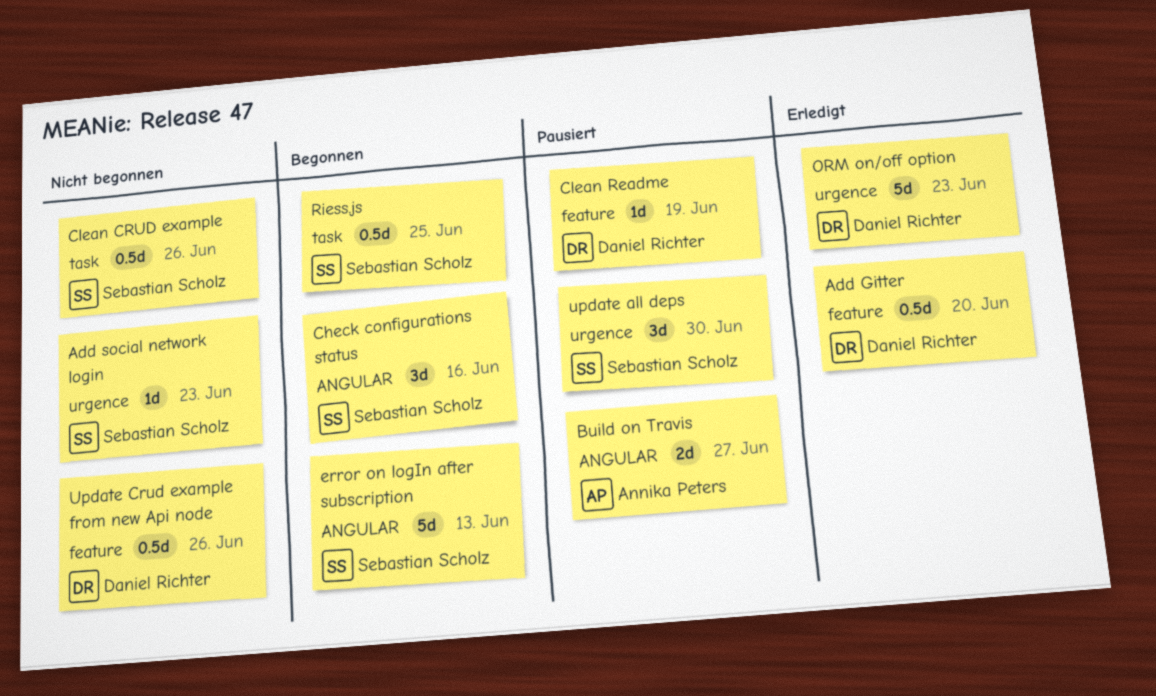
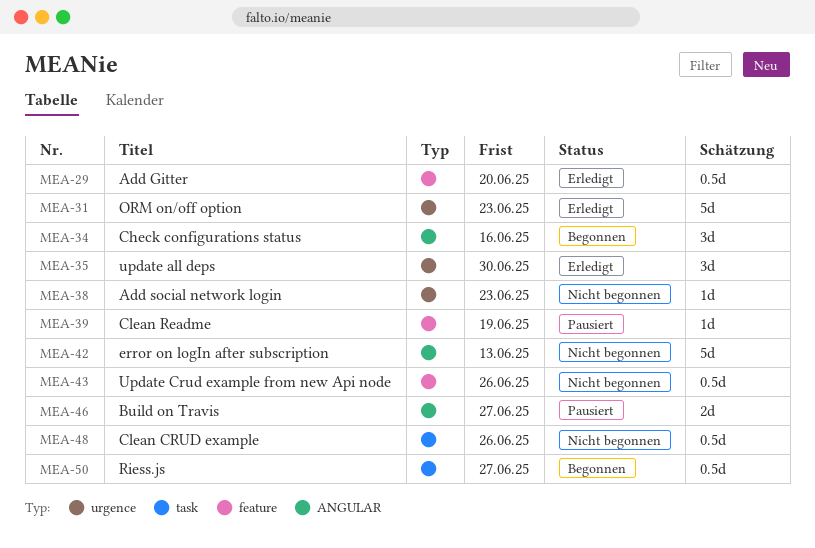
error on logIn after subscription, status: Begonnen -> Nicht begonnen
Riess.js, due: Jun 25 -> Jun 27
update all deps, status: Pausiert -> Erledigt

